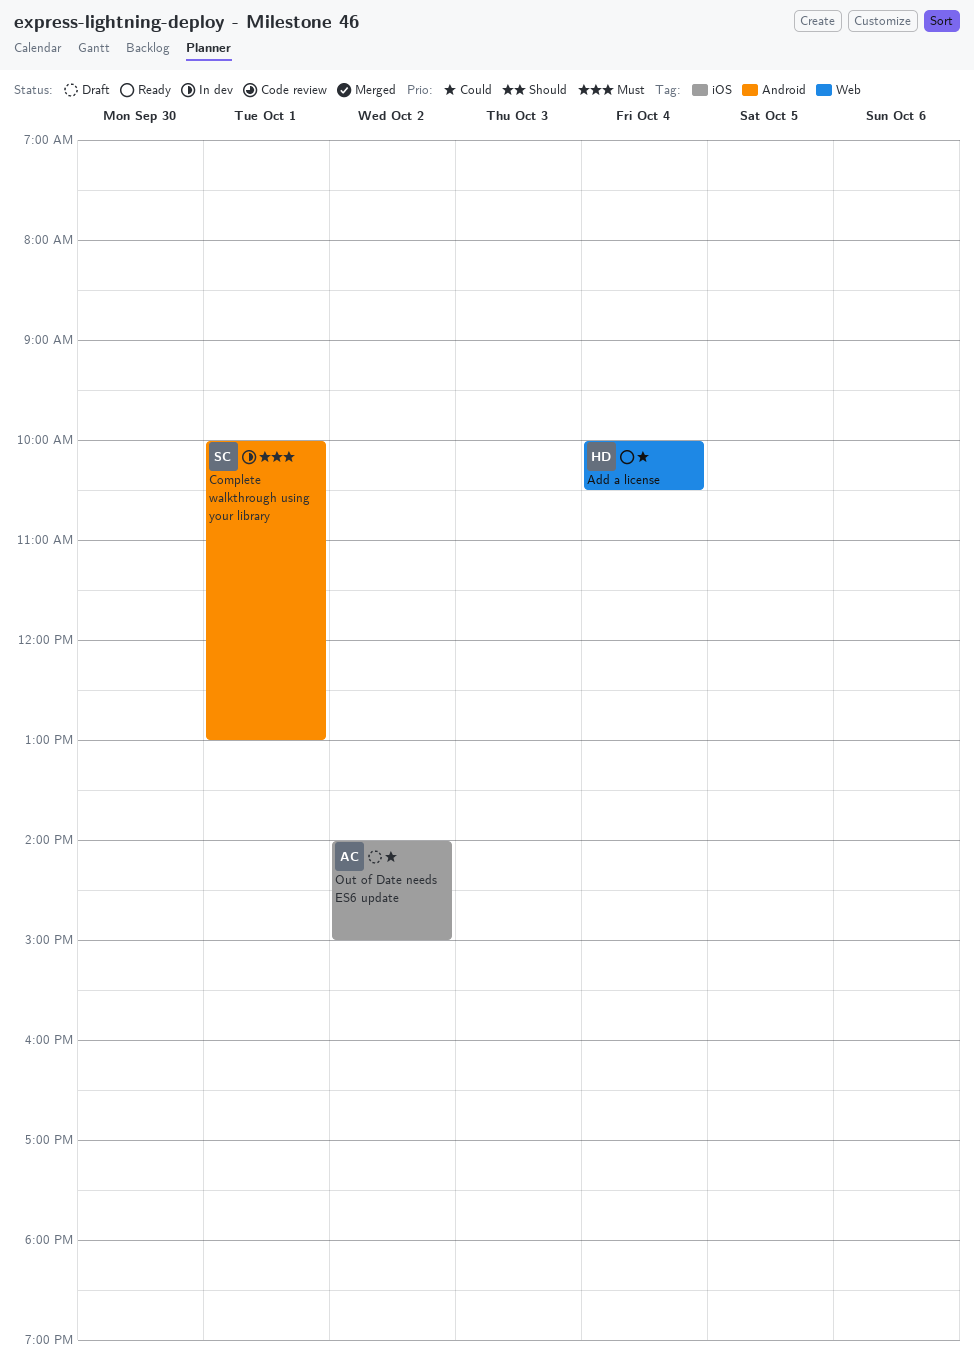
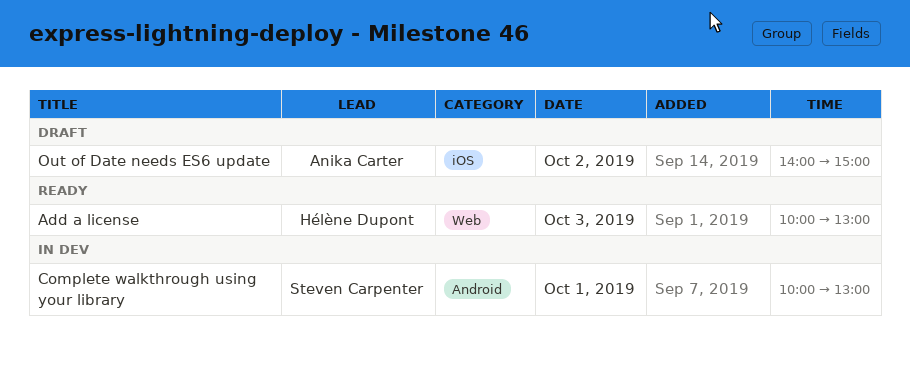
Add a license, day: Oct 4 -> Oct 3
Add a license, ends: 10:30 -> 13:00

